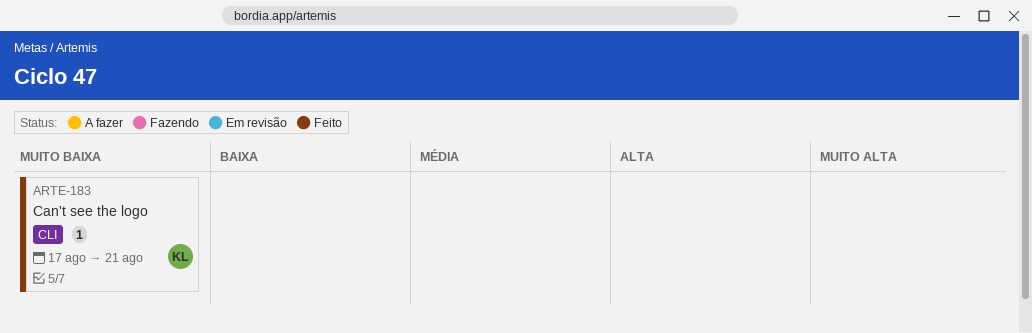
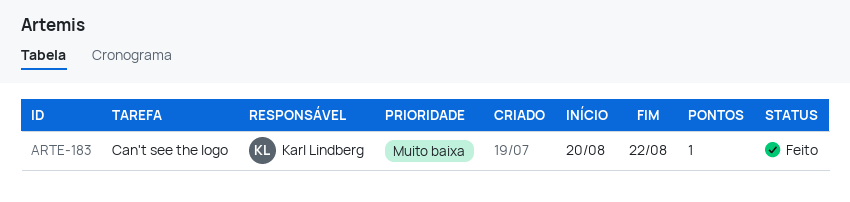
ARTE-183, start: Aug 17 -> Aug 20
ARTE-183, due: Aug 21 -> Aug 22

